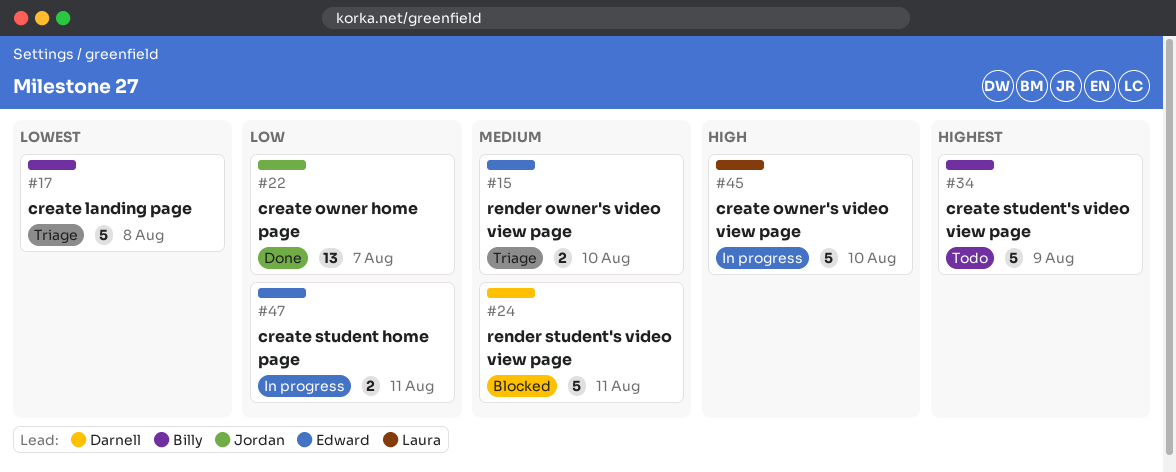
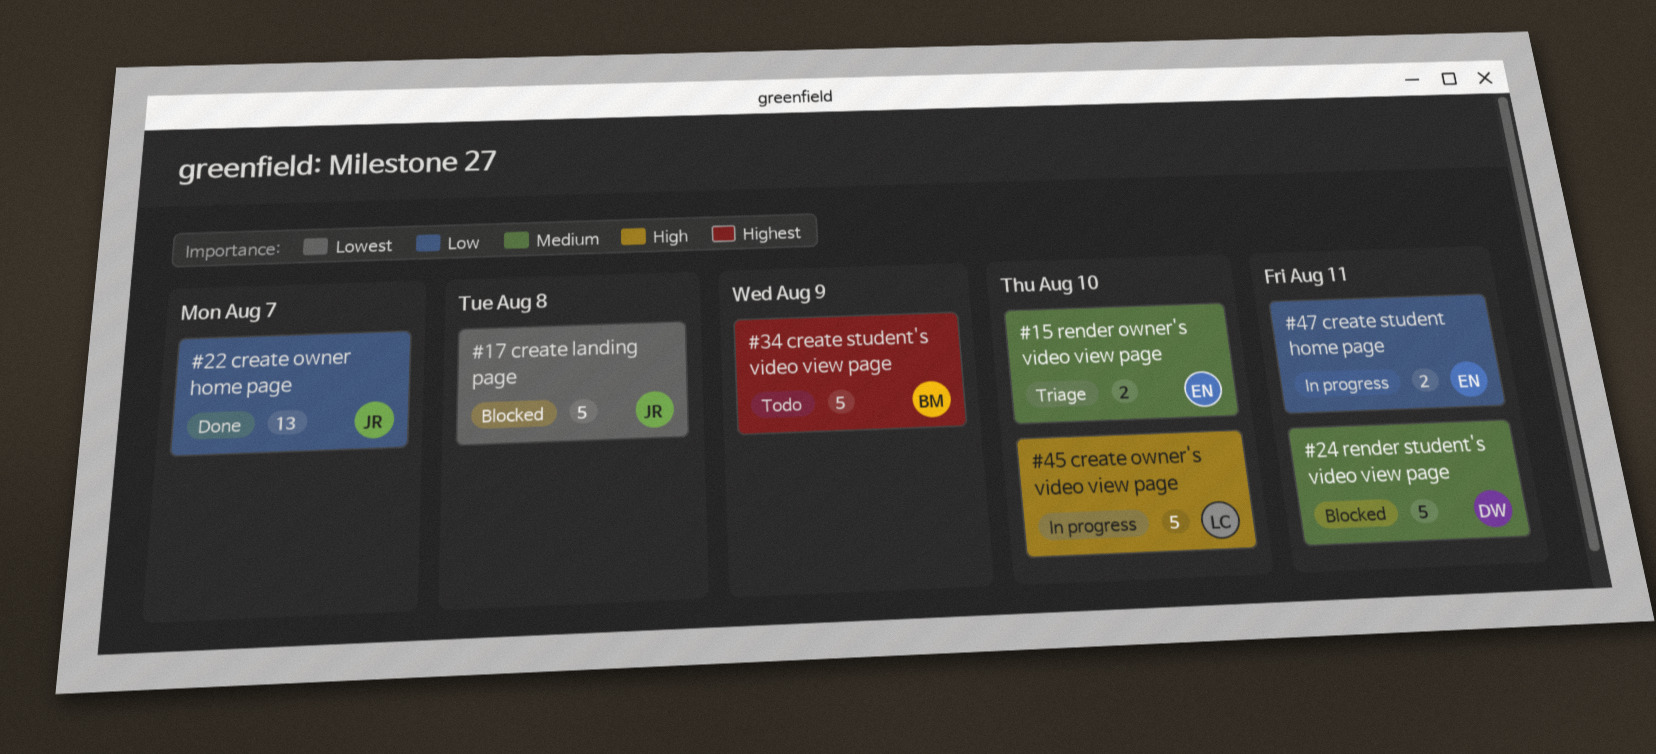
#17, status: Triage -> Blocked
#17, owner: Billy -> Jordan

